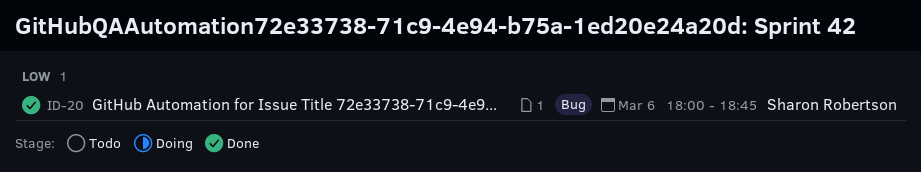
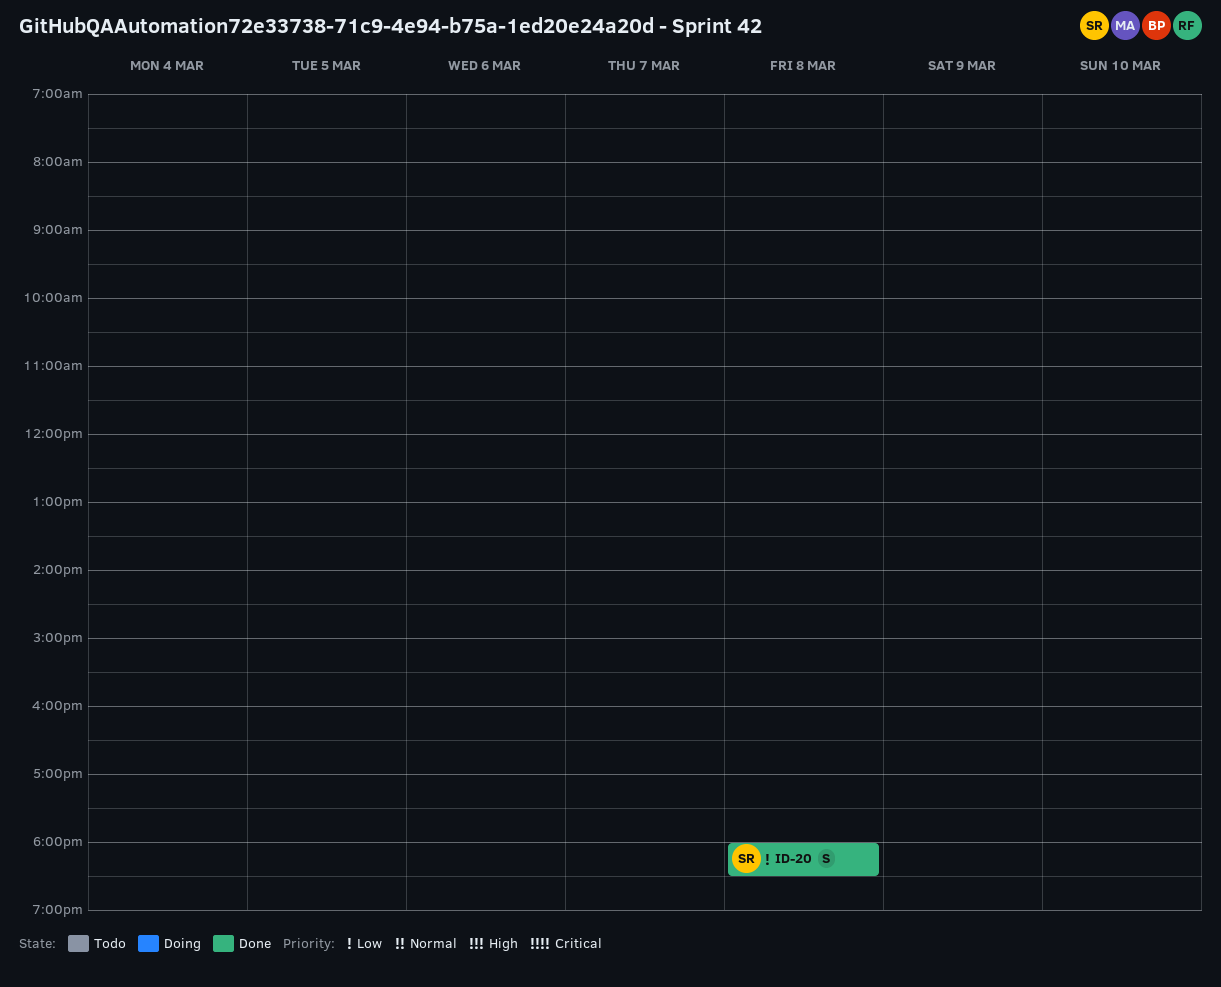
ID-20, day: Mar 6 -> Mar 8
ID-20, ends: 18:45 -> 18:30

